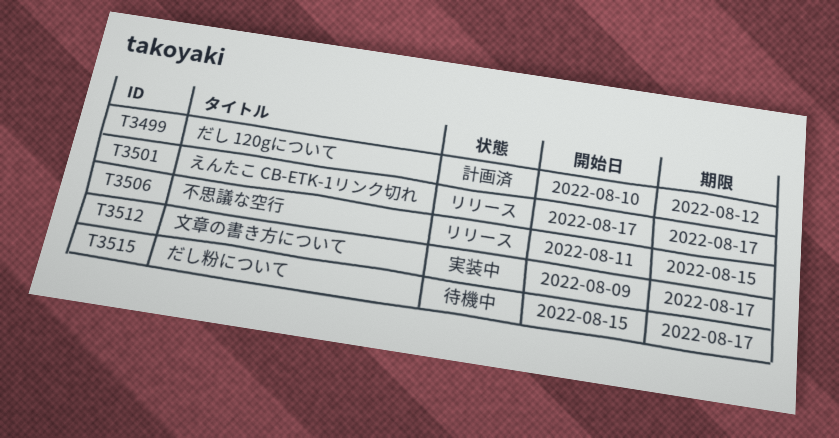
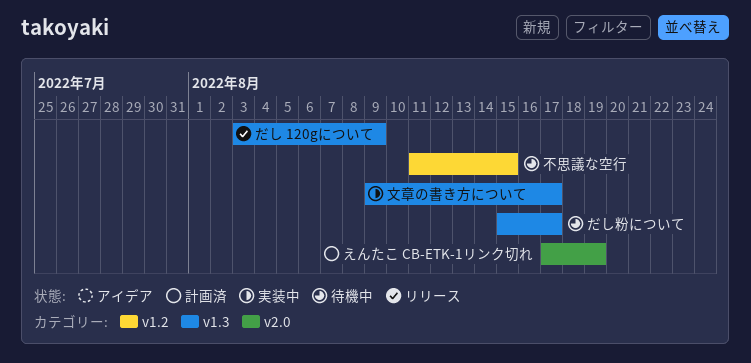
えんたこ CB-ETK-1リンク切れ, status: リリース -> 計画済
えんたこ CB-ETK-1リンク切れ, due: Aug 17 -> Aug 19
だし 120gについて, status: 計画済 -> リリース
だし 120gについて, start: Aug 10 -> Aug 3
だし 120gについて, due: Aug 12 -> Aug 9
不思議な空行, status: リリース -> 待機中

